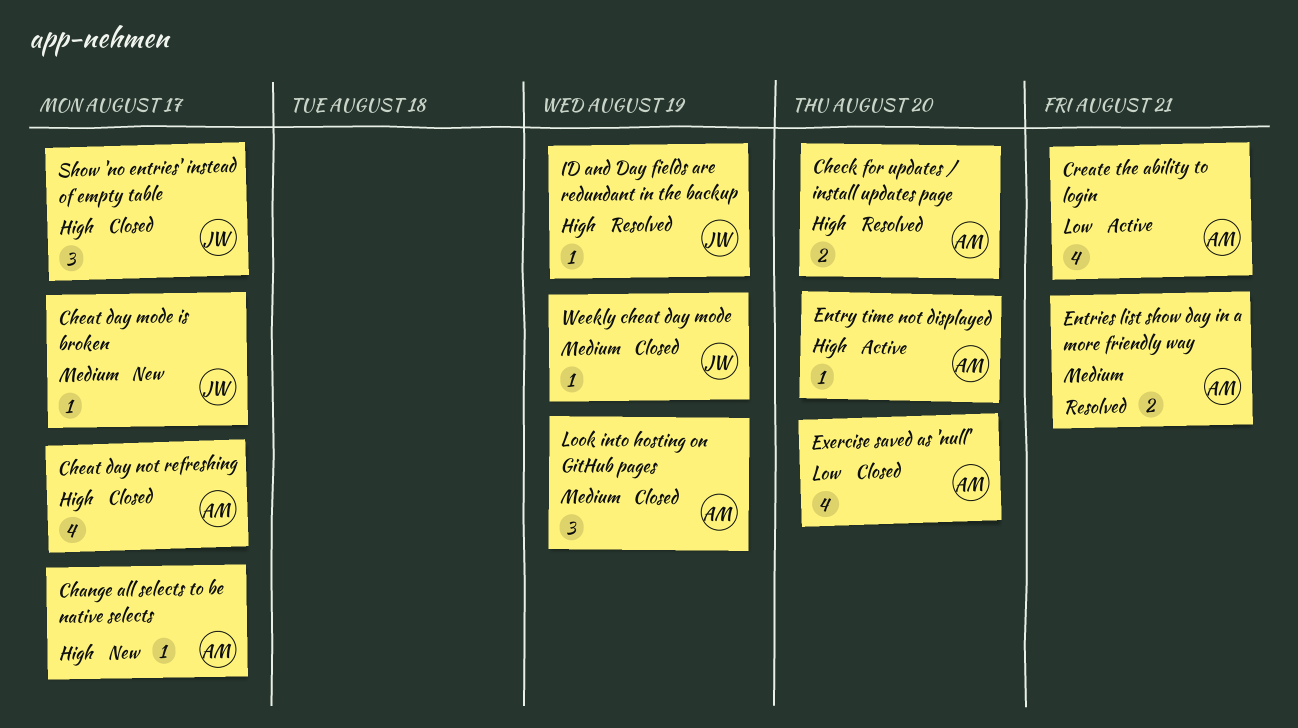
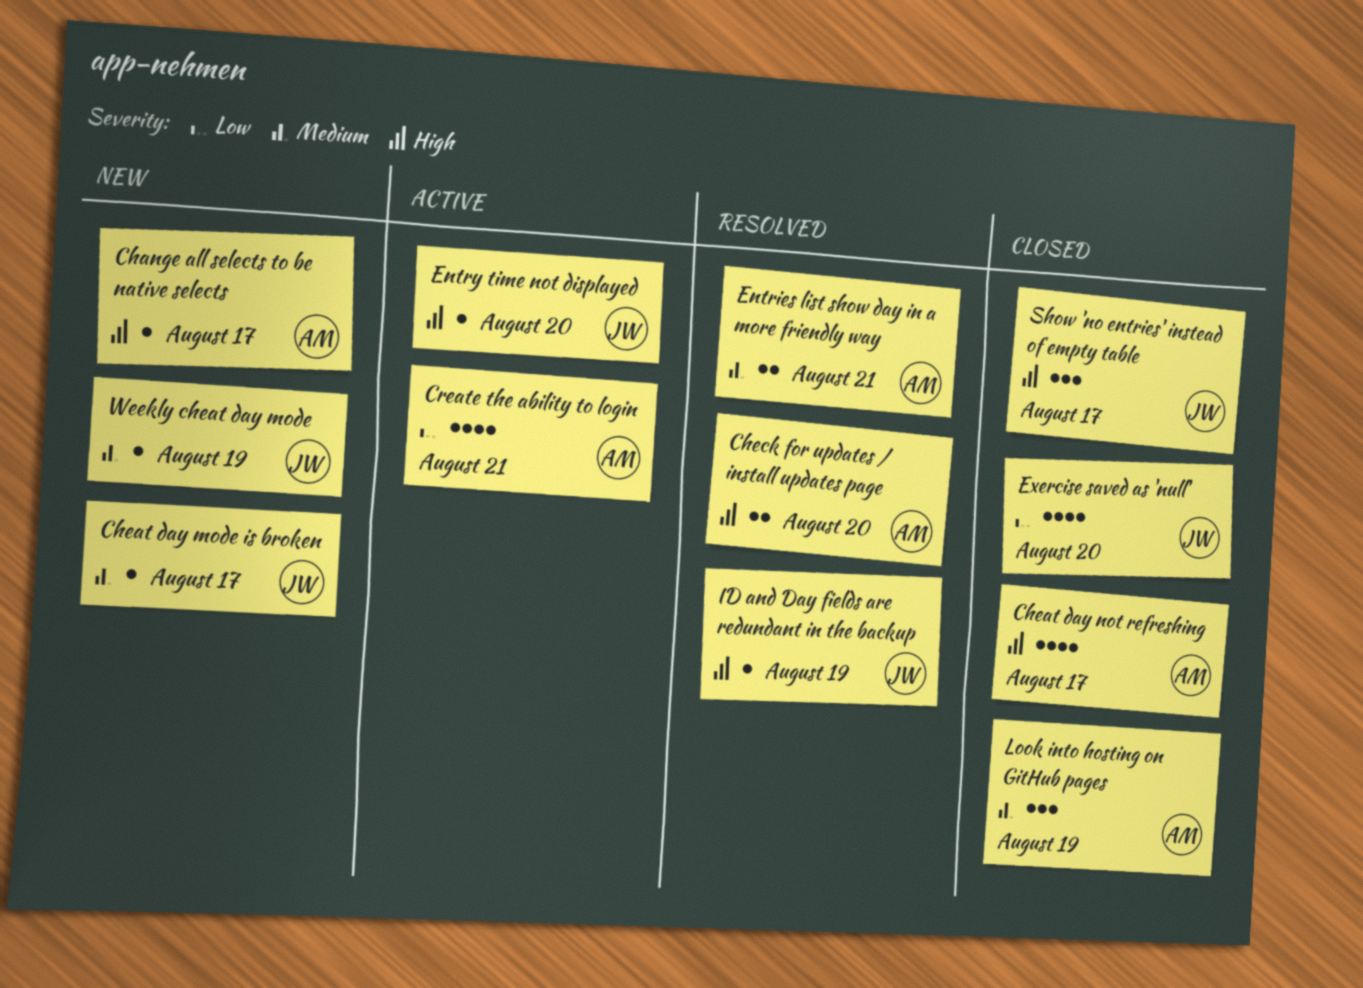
Entry time not displayed, owner: AM -> JW
Exercise saved as 'null', owner: AM -> JW
Weekly cheat day mode, status: Closed -> New

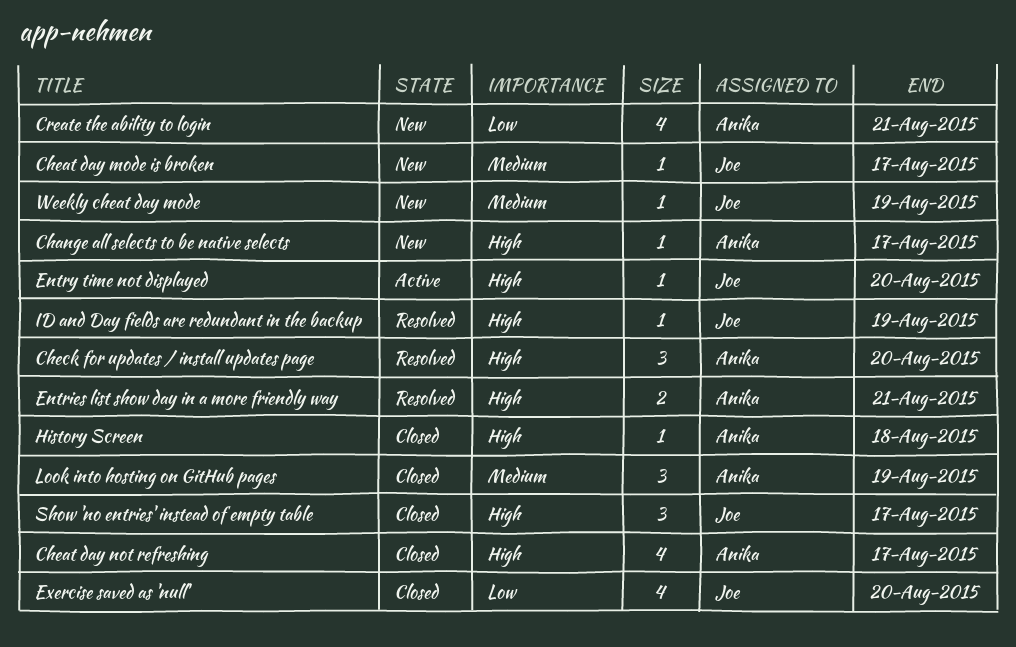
Check for updates / install updates page, estimate: 2 -> 3
Create the ability to login, status: Active -> New
Entries list show day in a more friendly way, priority: Medium -> High
History Screen: none -> present

